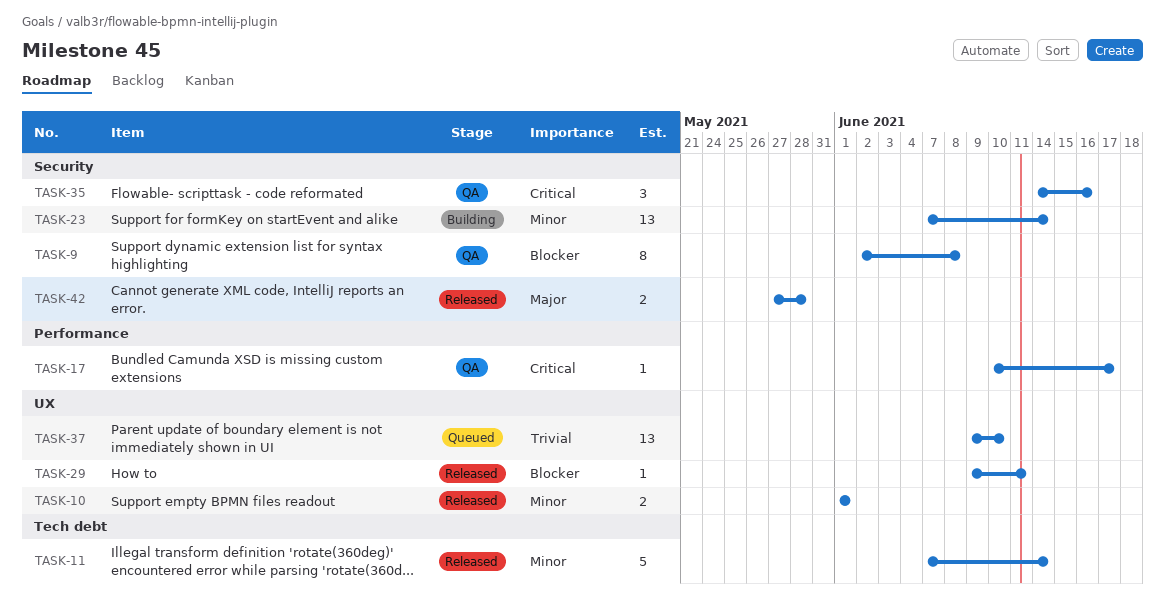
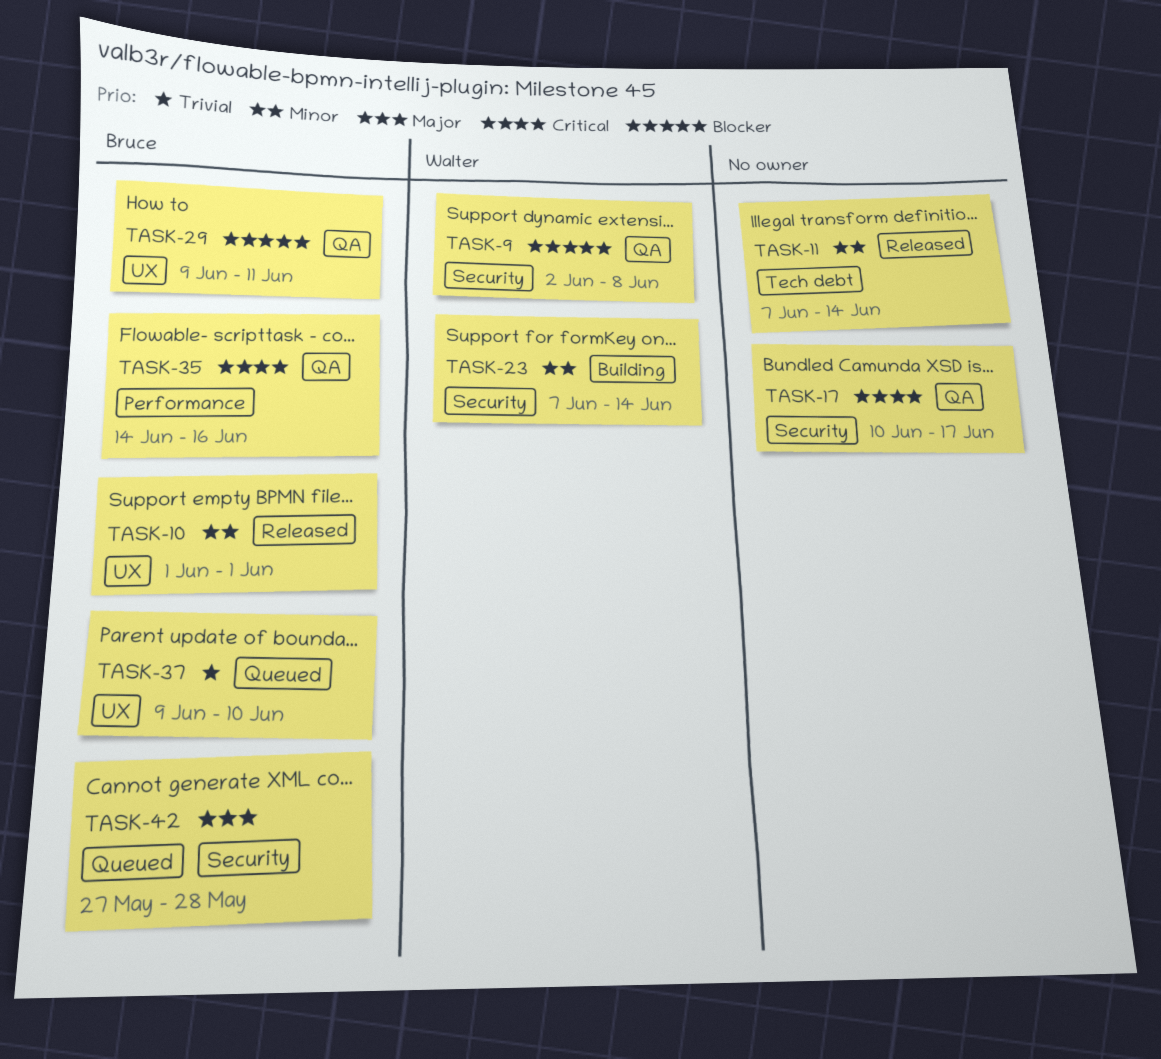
TASK-17, label: Performance -> Security
TASK-29, status: Released -> QA
TASK-35, label: Security -> Performance
TASK-42, status: Released -> Queued

